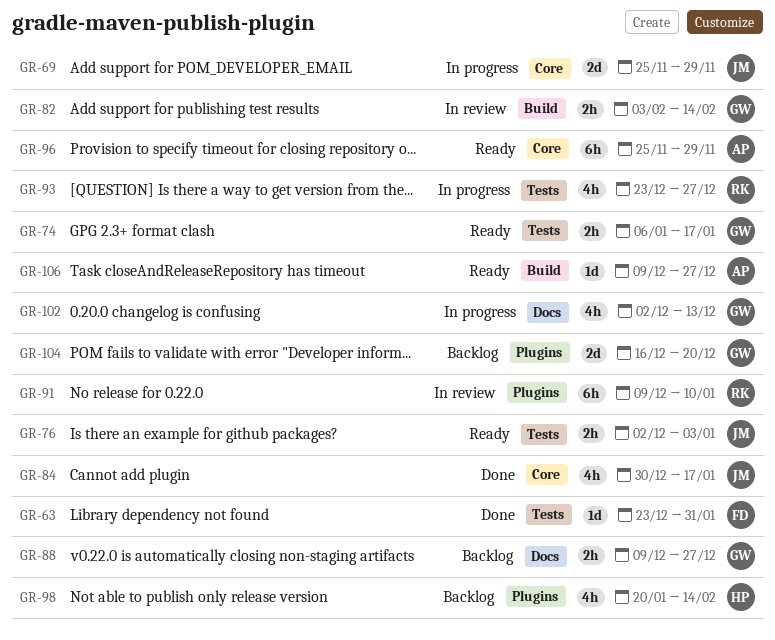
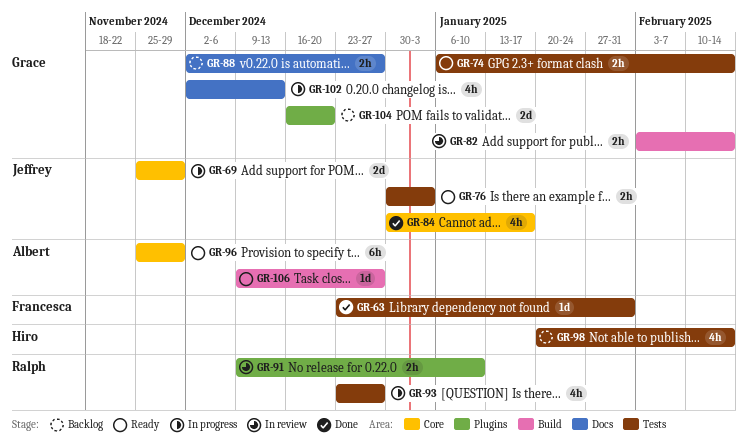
GR-74, due: Jan 17 -> Feb 14
GR-76, start: Dec 2 -> Dec 30
GR-88, start: Dec 9 -> Dec 2
GR-91, estimate: 6h -> 2h
GR-98, label: Plugins -> Tests

